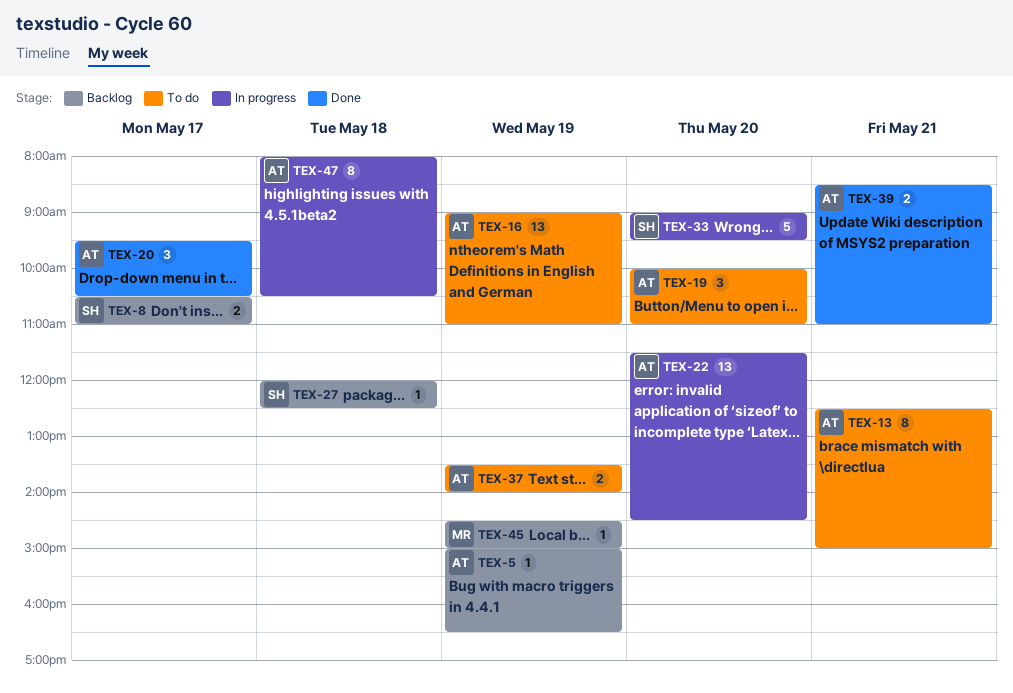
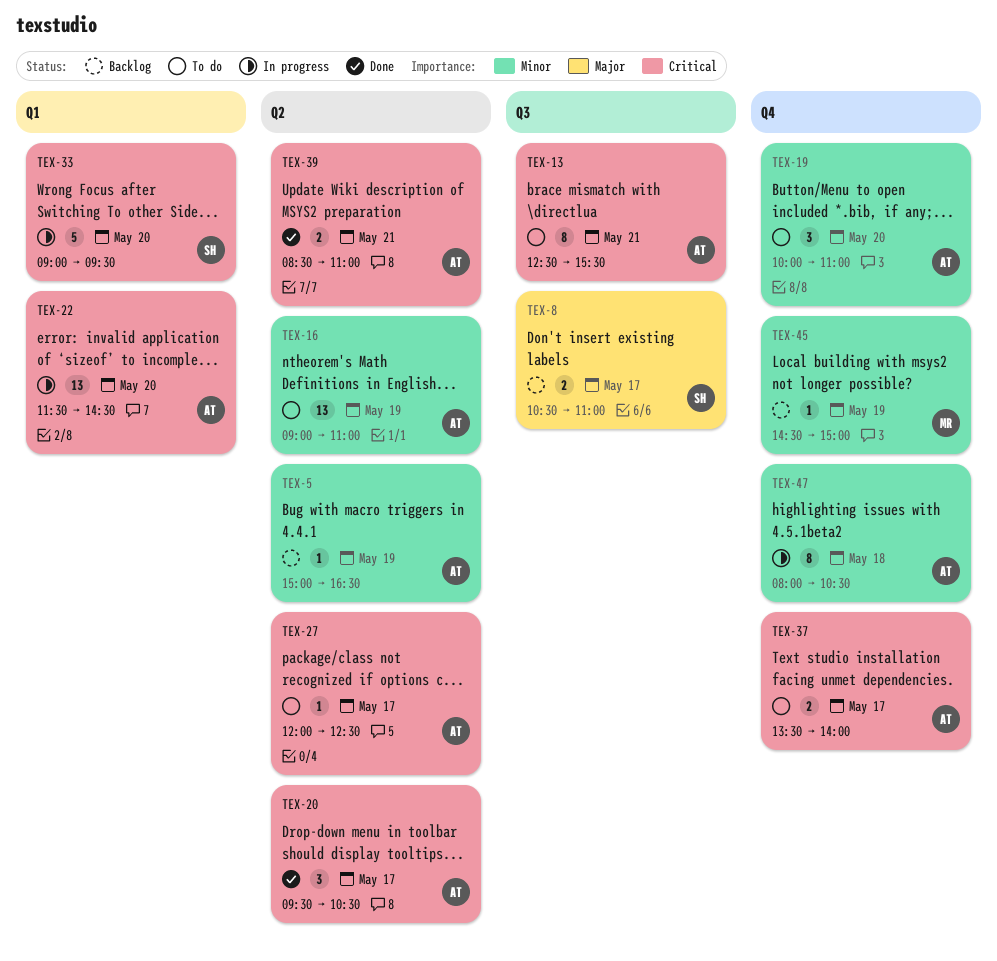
TEX-13, ends: 15:00 -> 15:30
TEX-27, status: Backlog -> To do
TEX-27, owner: SH -> AT
TEX-27, day: May 18 -> May 17
TEX-37, day: May 19 -> May 17

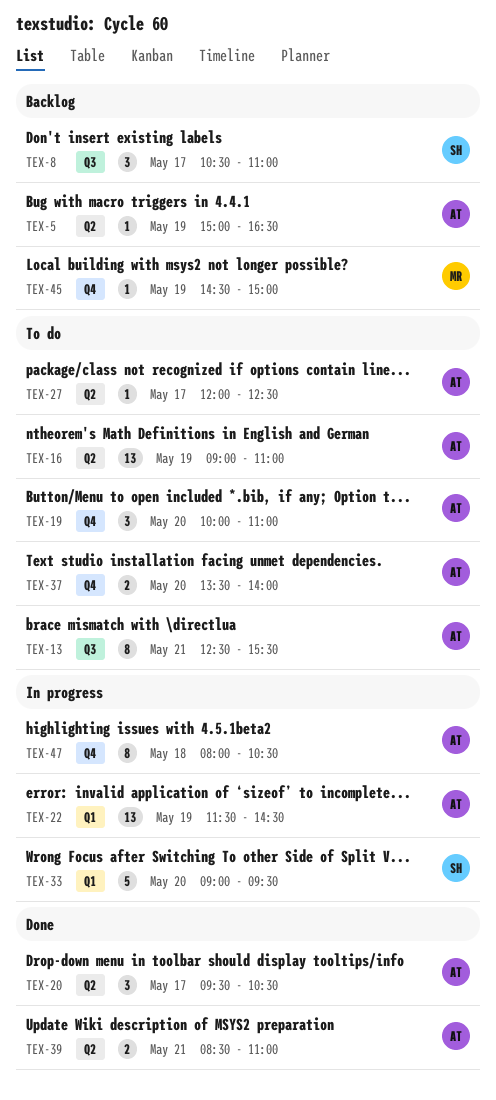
TEX-8, estimate: 2 -> 3
TEX-22, day: May 20 -> May 19
TEX-37, day: May 17 -> May 20

